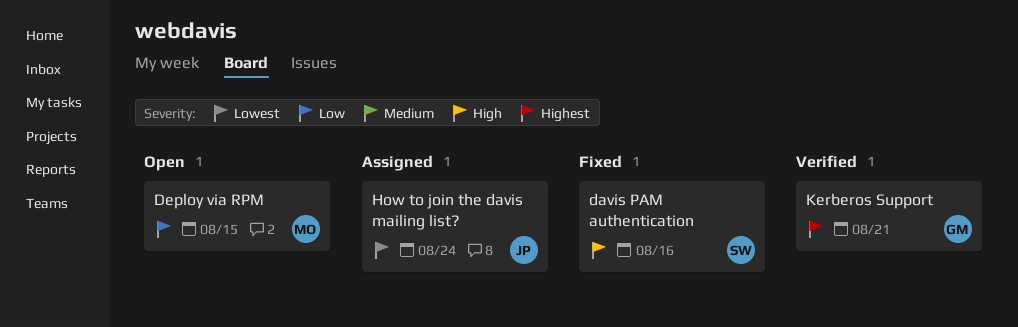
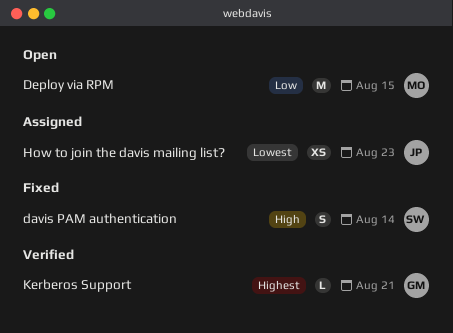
davis PAM authentication, due: Aug 16 -> Aug 14
How to join the davis mailing list?, due: Aug 24 -> Aug 23

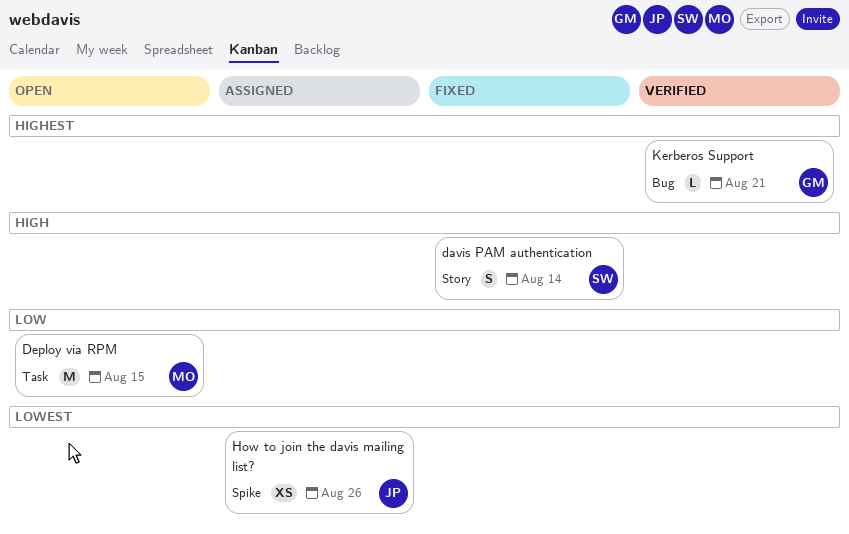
How to join the davis mailing list?, due: Aug 23 -> Aug 26

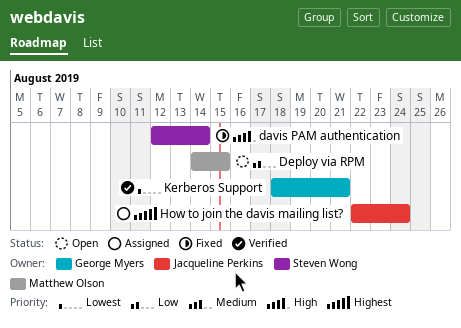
How to join the davis mailing list?, priority: Lowest -> Highest
How to join the davis mailing list?, due: Aug 26 -> Aug 24
Kerberos Support, priority: Highest -> Lowest

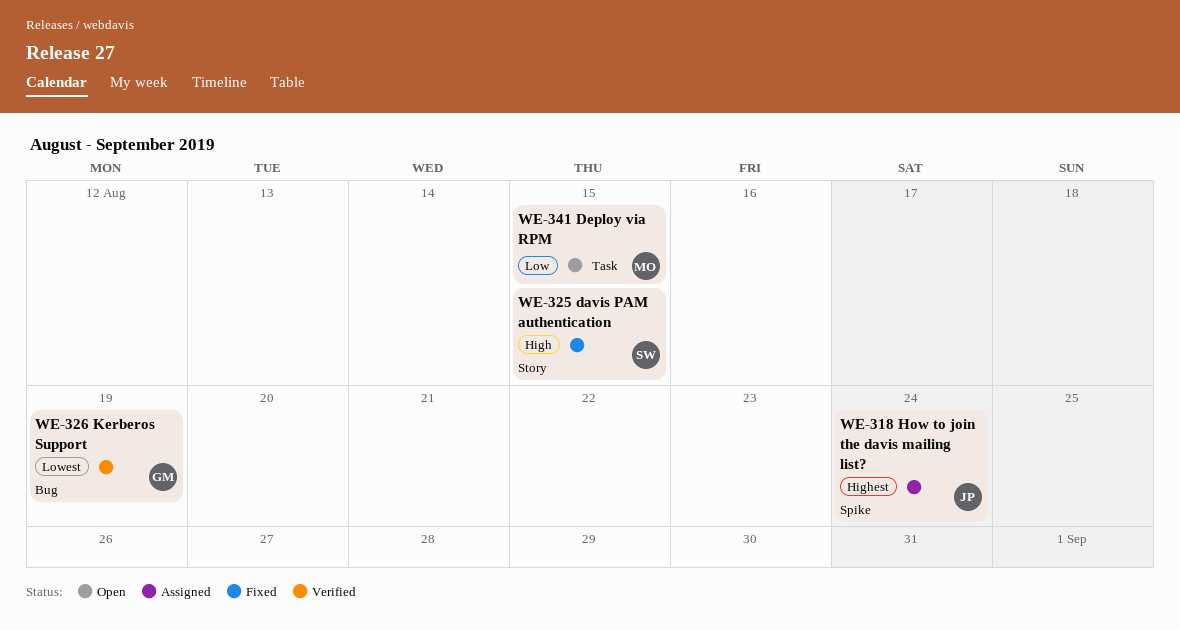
davis PAM authentication, due: Aug 14 -> Aug 15
Kerberos Support, due: Aug 21 -> Aug 19

